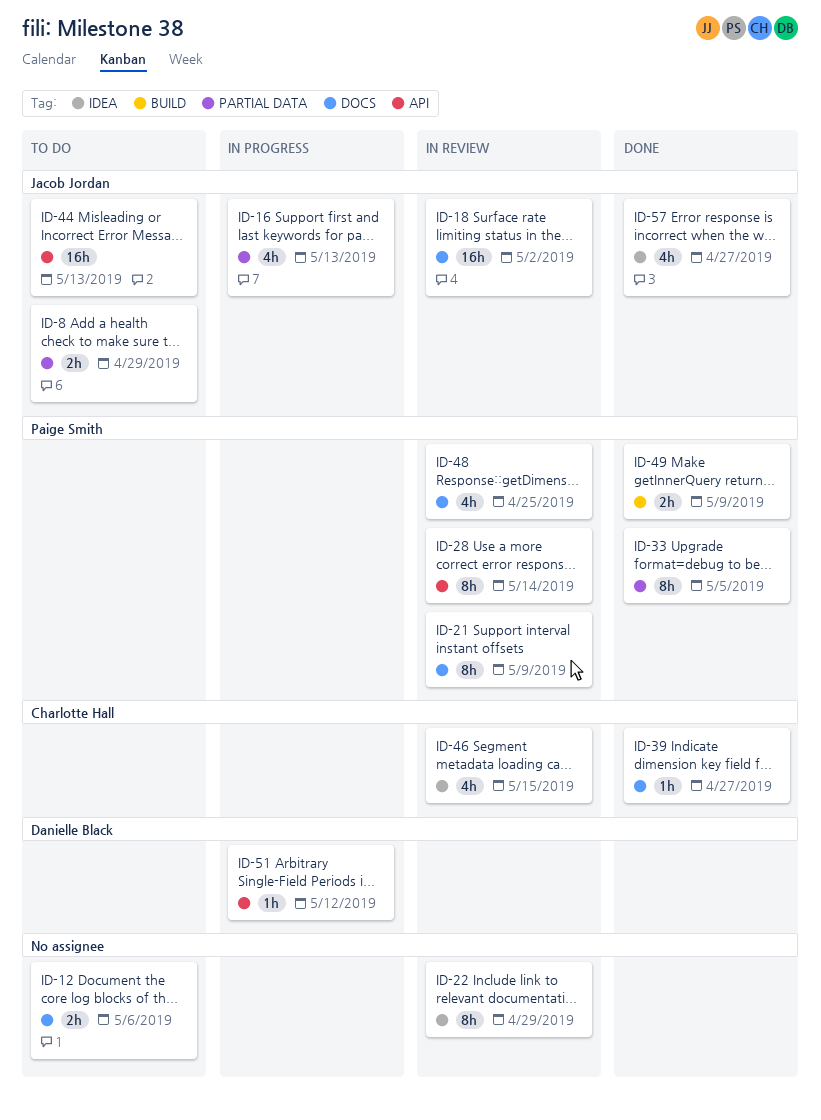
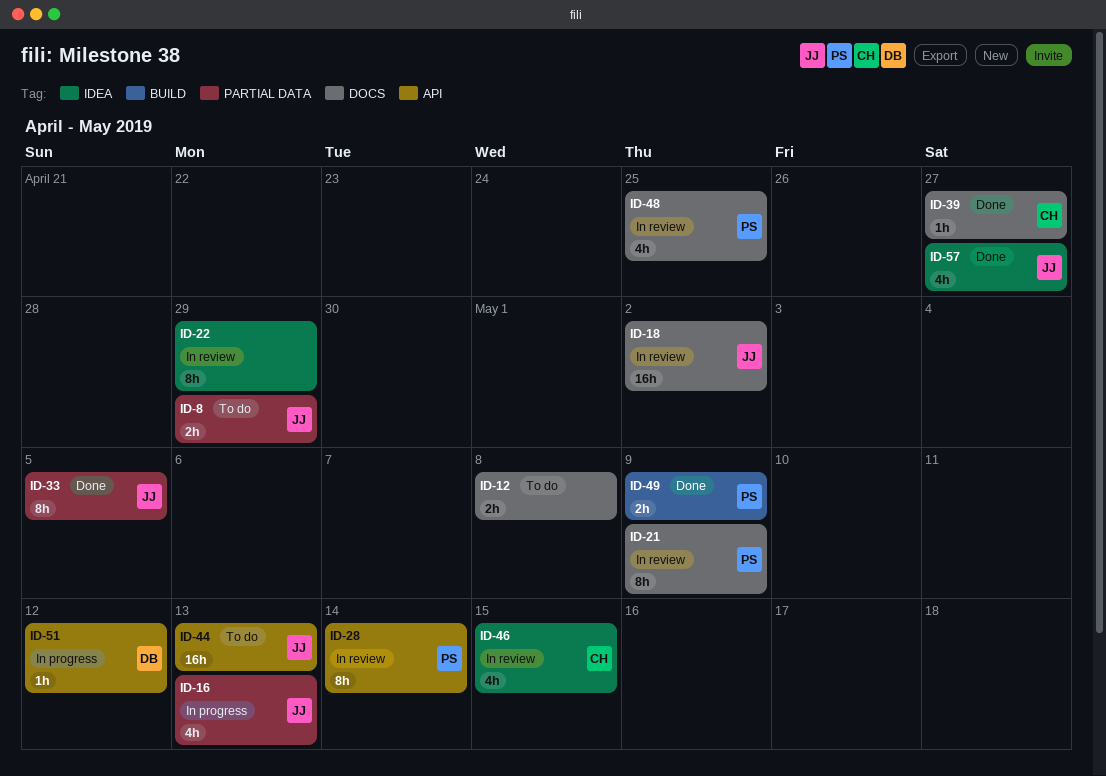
ID-12, due: May 6 -> May 8
ID-33, owner: Paige Smith -> Jacob Jordan

